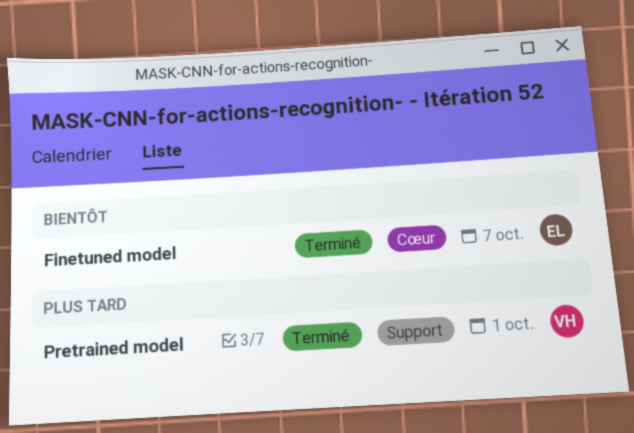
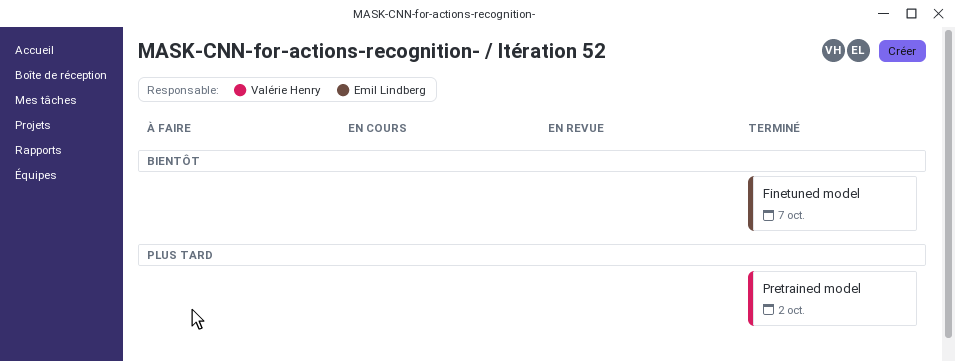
Pretrained model, due: Oct 1 -> Oct 2

